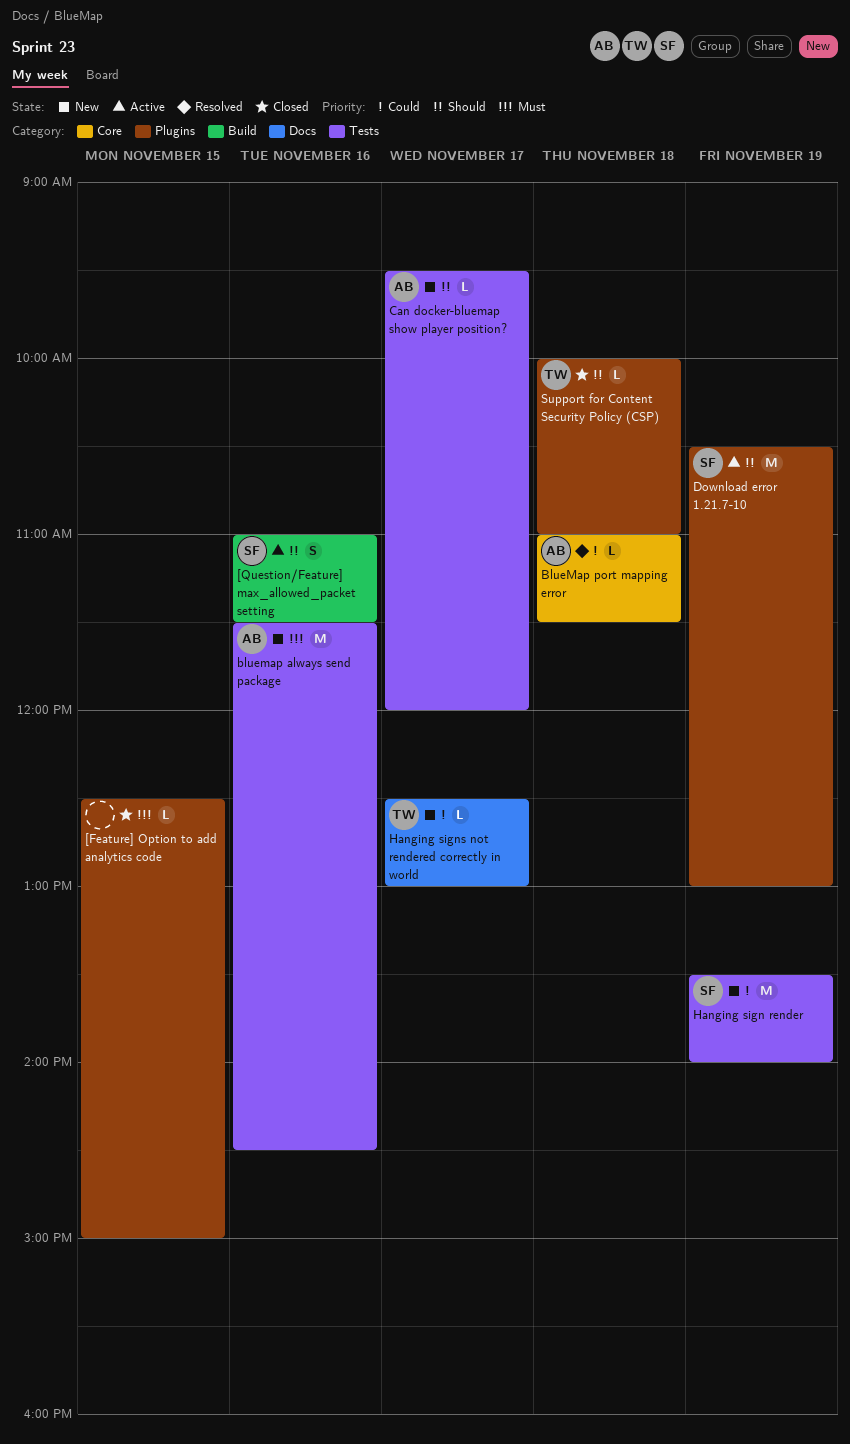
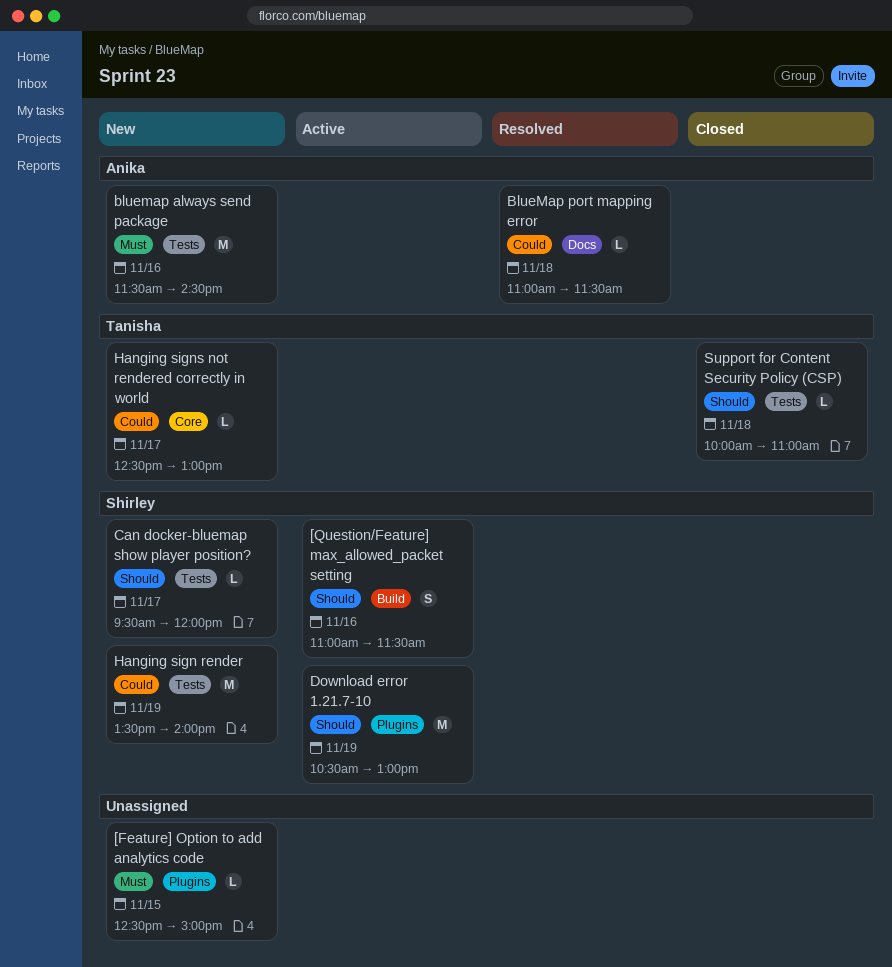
[Feature] Option to add analytics code, status: Closed -> New
BlueMap port mapping error, label: Core -> Docs
Can docker-bluemap show player position?, owner: Anika -> Shirley
Hanging signs not rendered correctly in world, label: Docs -> Core
Support for Content Security Policy (CSP), label: Plugins -> Tests

